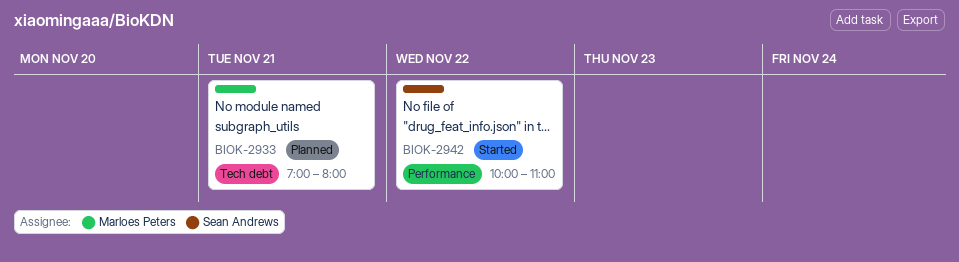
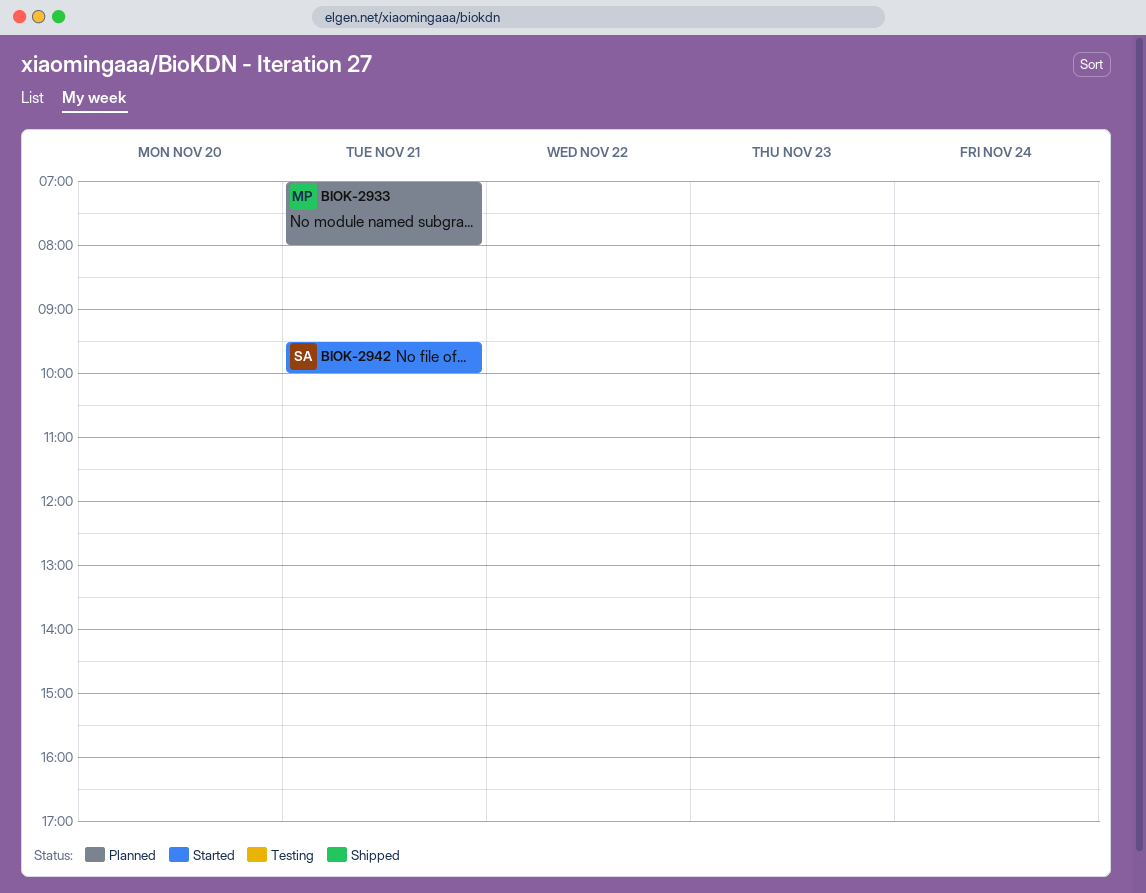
BIOK-2942, day: Nov 22 -> Nov 21
BIOK-2942, begins: 10:00 -> 09:30
BIOK-2942, ends: 11:00 -> 10:00

